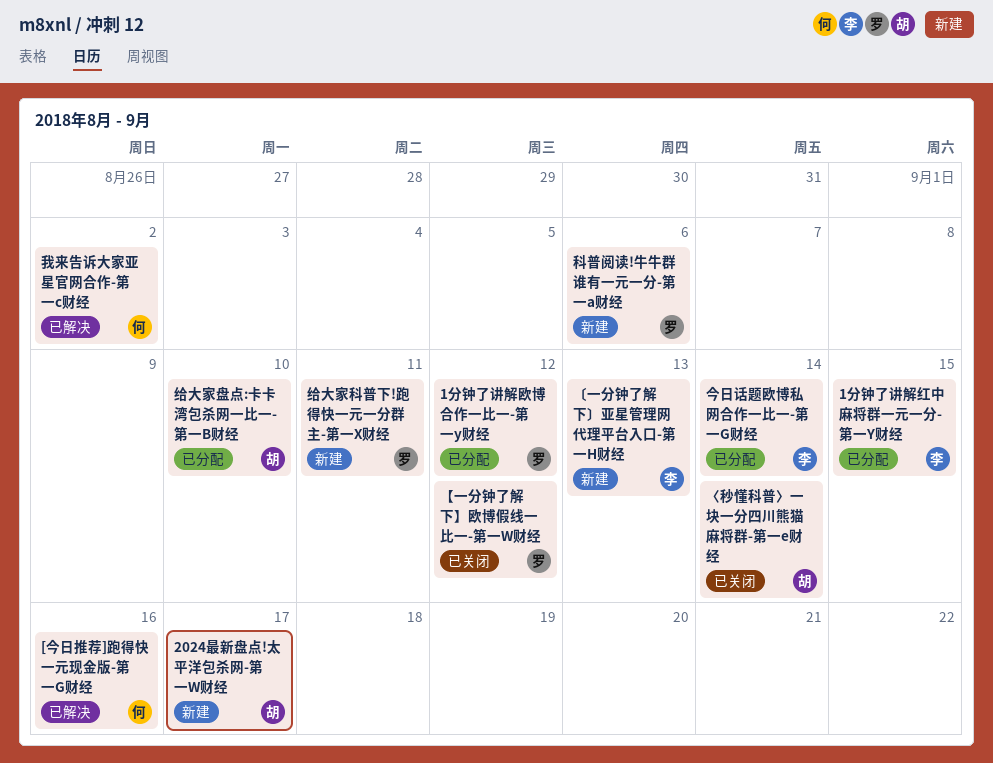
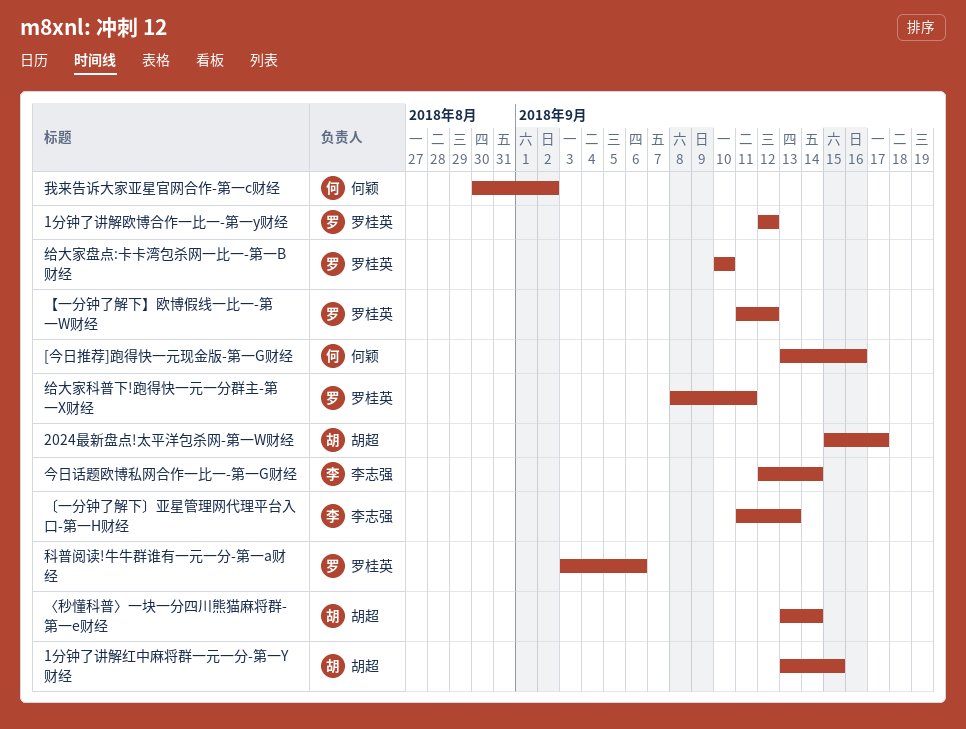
1分钟了讲解红中麻将群一元一分-第一Y财经, owner: 李志强 -> 胡超
给大家盘点:卡卡湾包杀网一比一-第一B财经, owner: 胡超 -> 罗桂英

